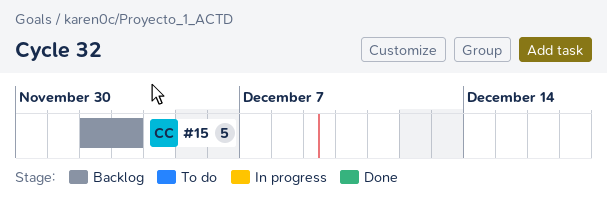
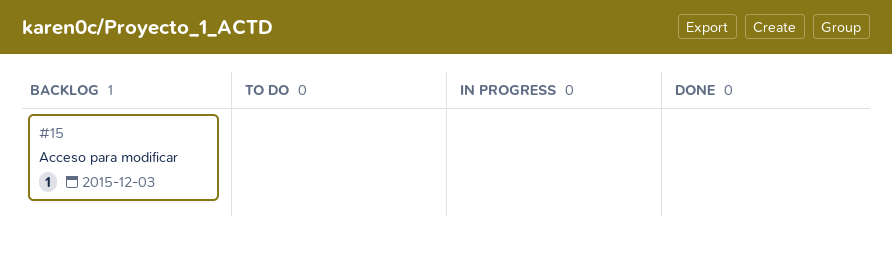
#15, estimate: 5 -> 1

